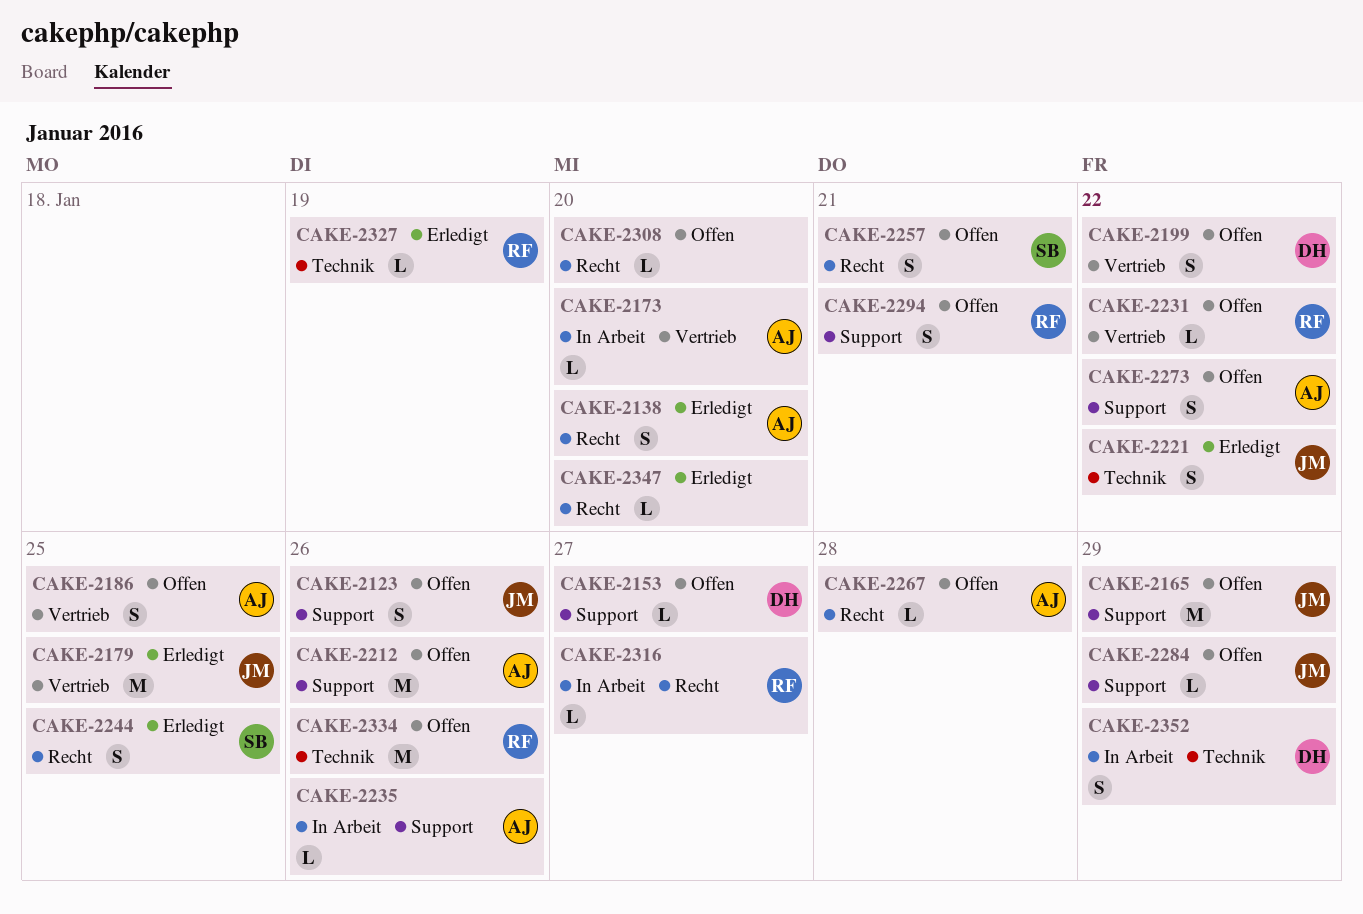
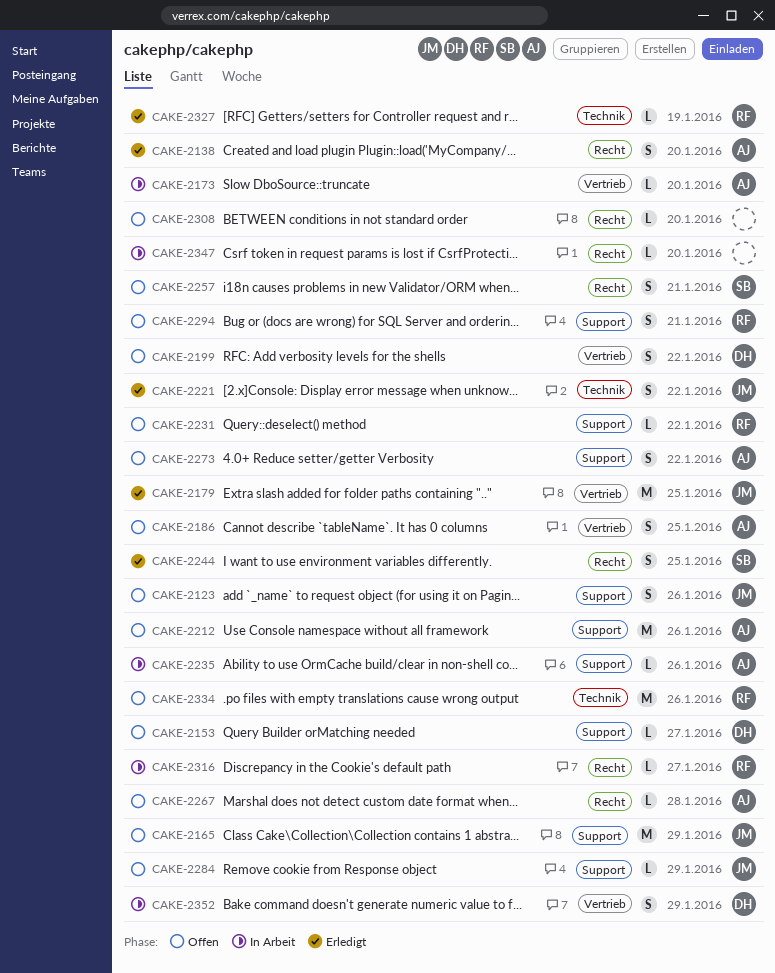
CAKE-2231, label: Vertrieb -> Support
CAKE-2347, status: Erledigt -> In Arbeit
CAKE-2352, label: Technik -> Vertrieb

